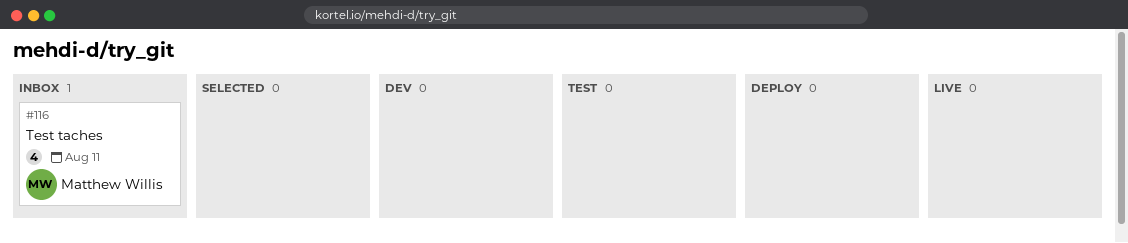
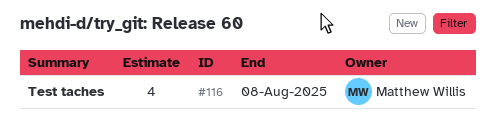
#116, due: Aug 11 -> Aug 8

